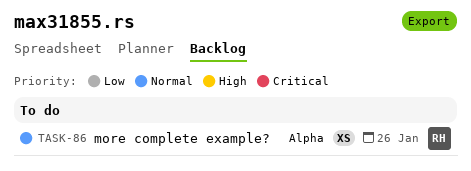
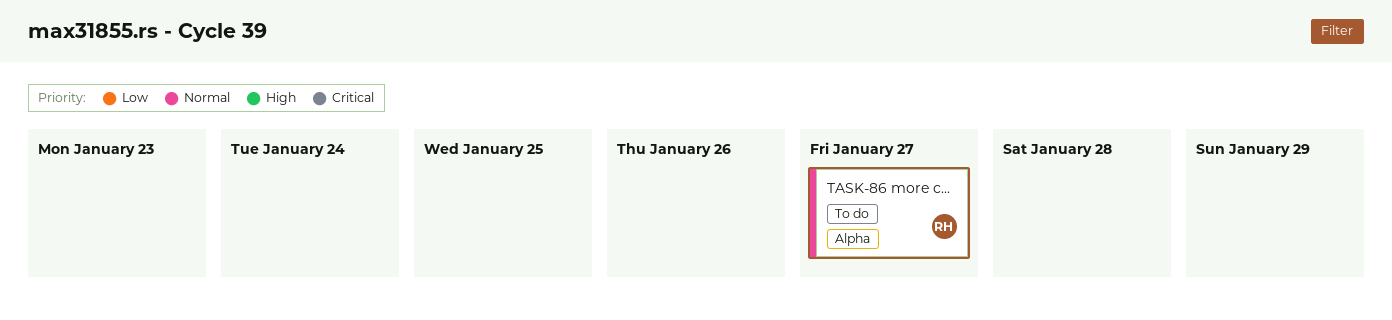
TASK-86, due: Jan 26 -> Jan 27

